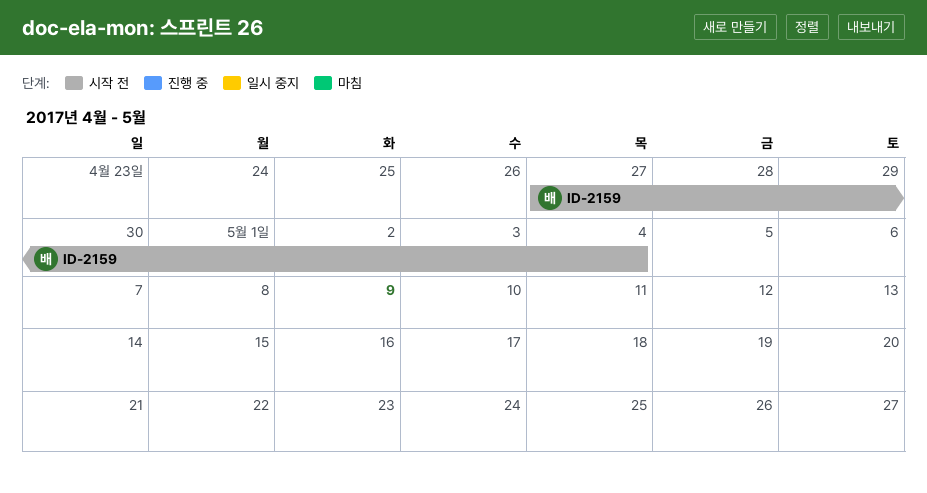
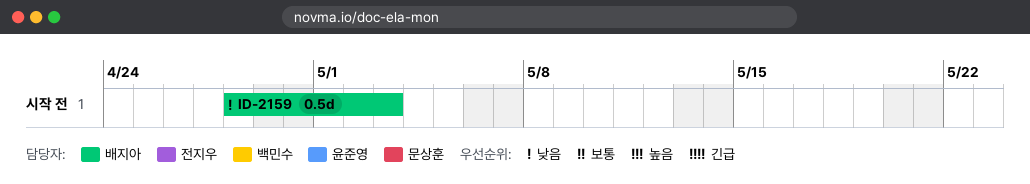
ID-2159, start: Apr 27 -> Apr 28
ID-2159, due: May 4 -> May 3

